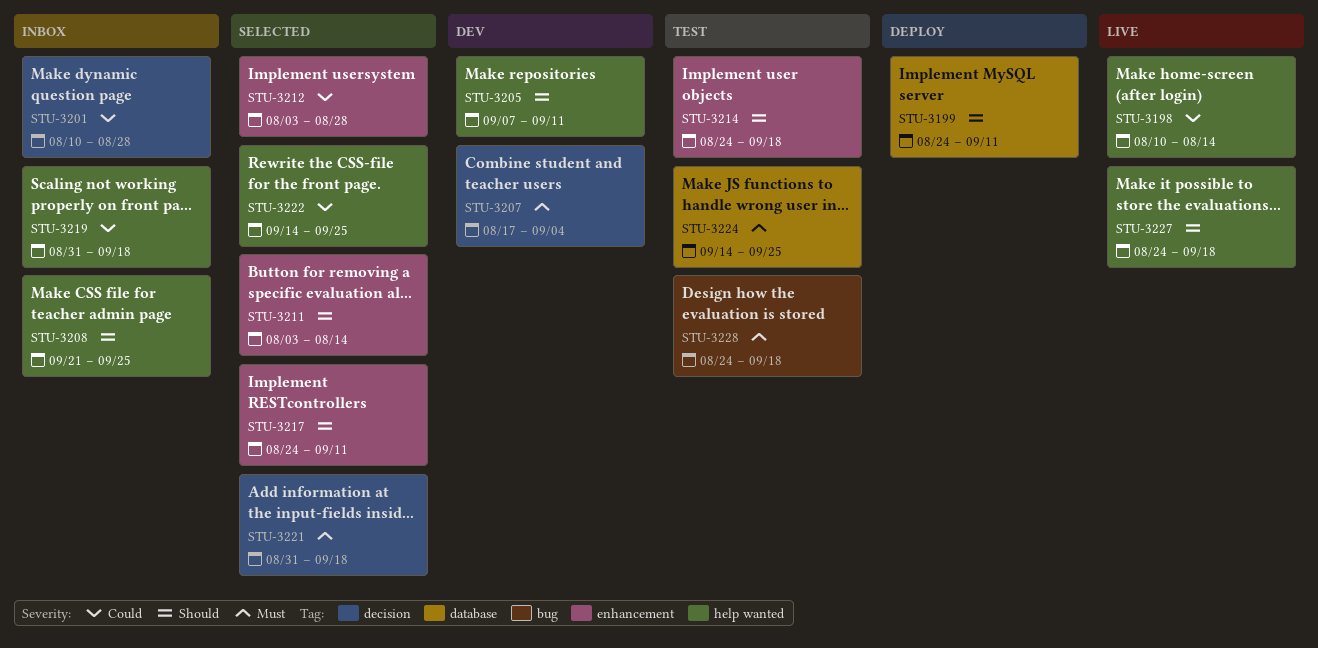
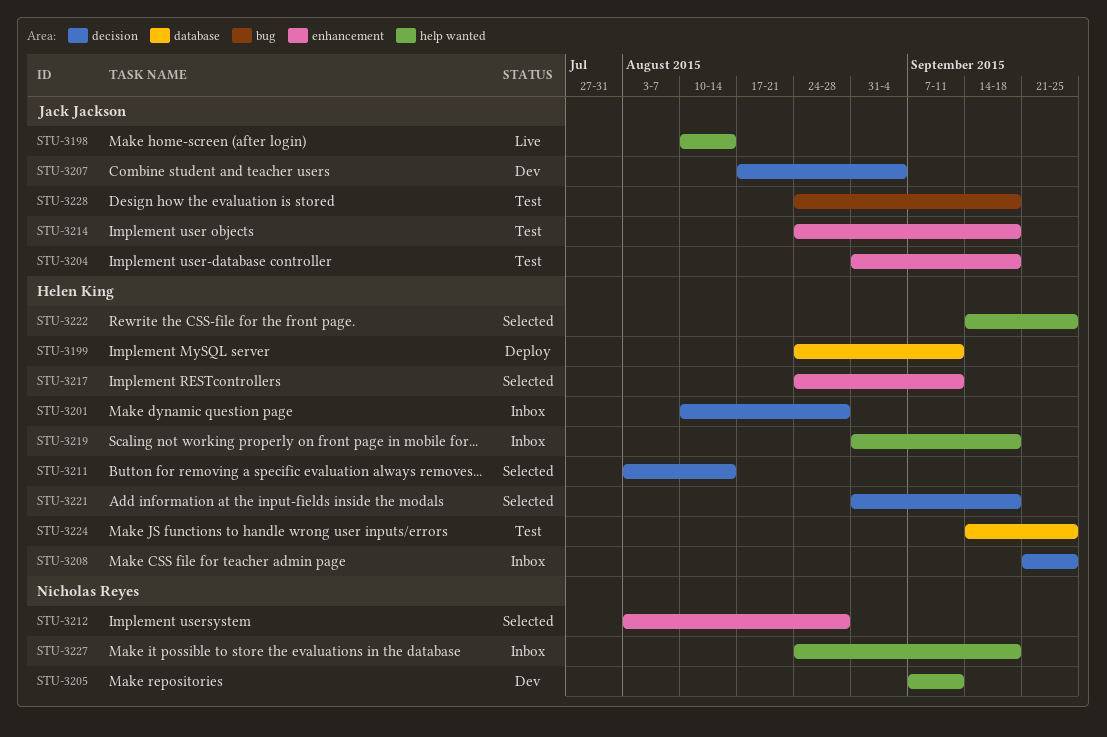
STU-3204: none -> present
STU-3208, label: help wanted -> decision
STU-3211, label: enhancement -> decision
STU-3227, status: Live -> Inbox

